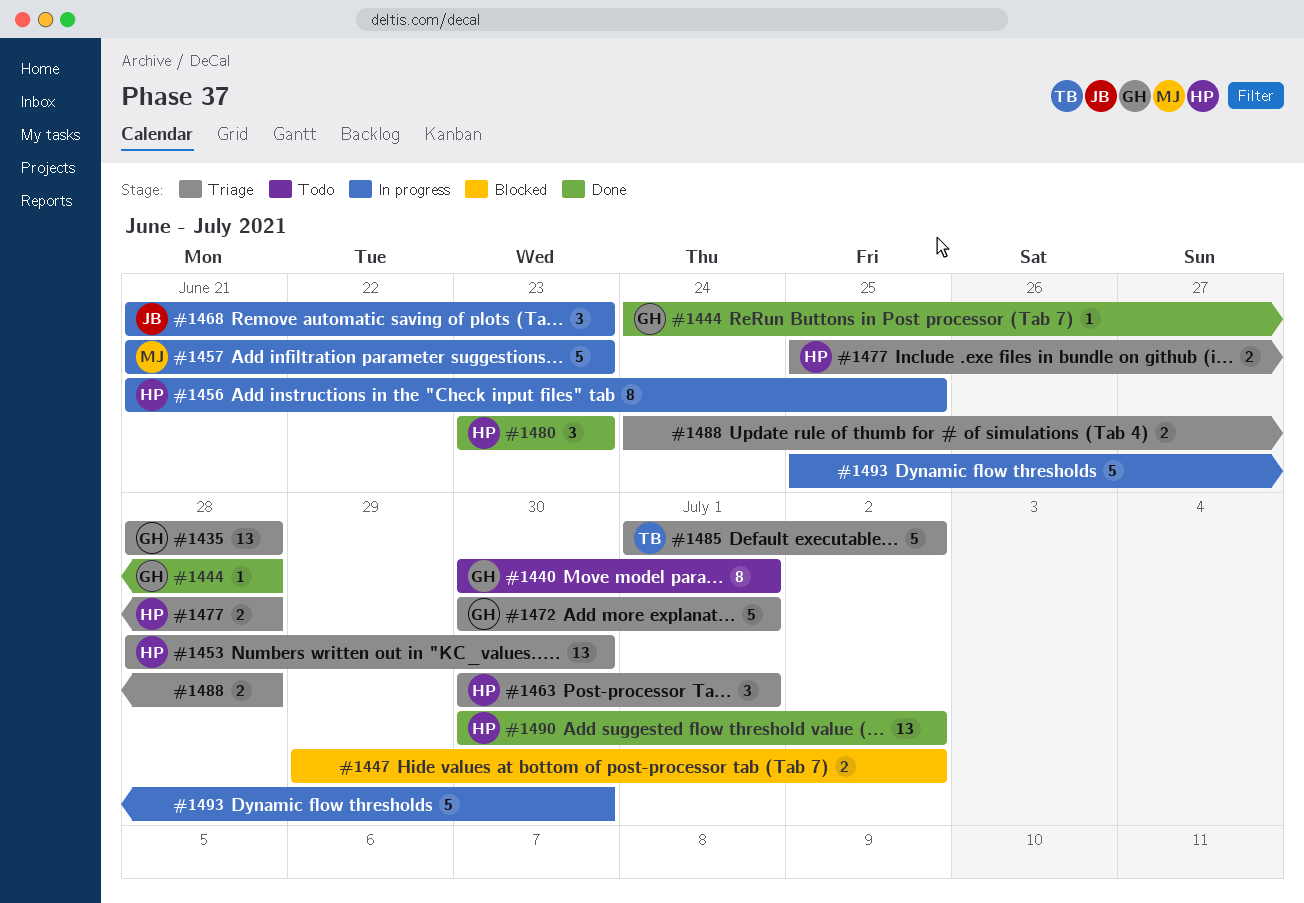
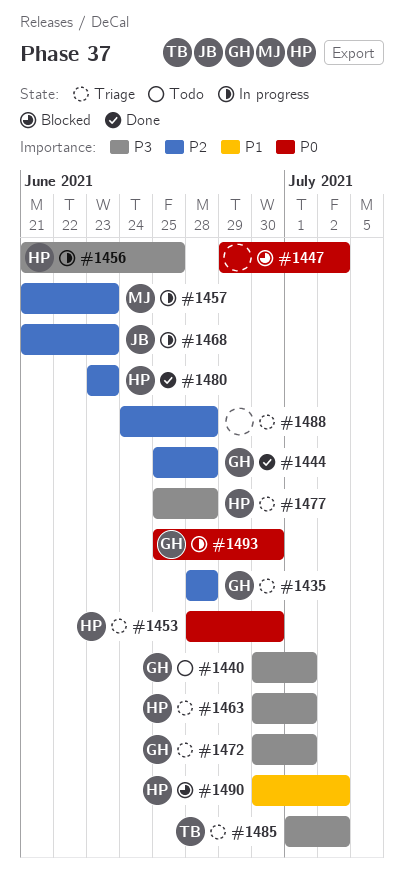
#1444, start: Jun 24 -> Jun 25
#1490, status: Done -> Blocked
#1493, owner: none -> GH

